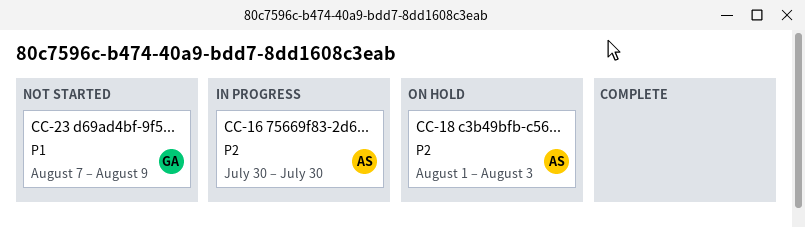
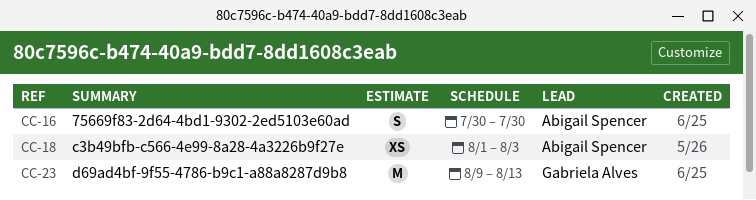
CC-23, start: Aug 7 -> Aug 9
CC-23, due: Aug 9 -> Aug 13

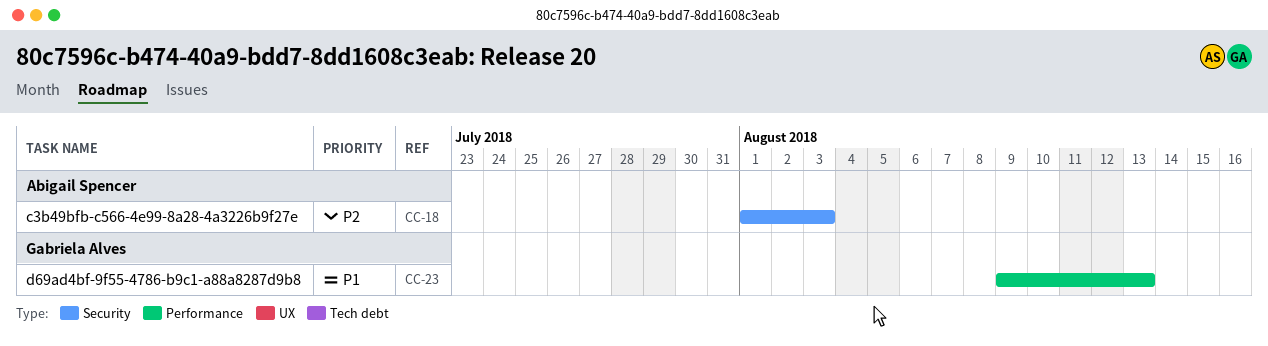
CC-16: present -> none

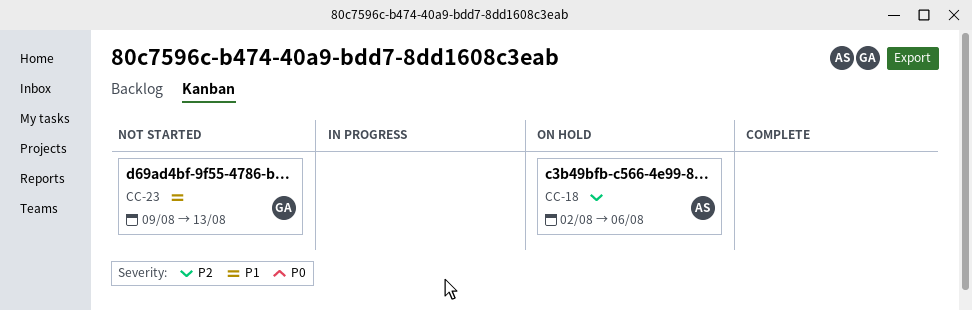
CC-18, start: Aug 1 -> Aug 2
CC-18, due: Aug 3 -> Aug 6

